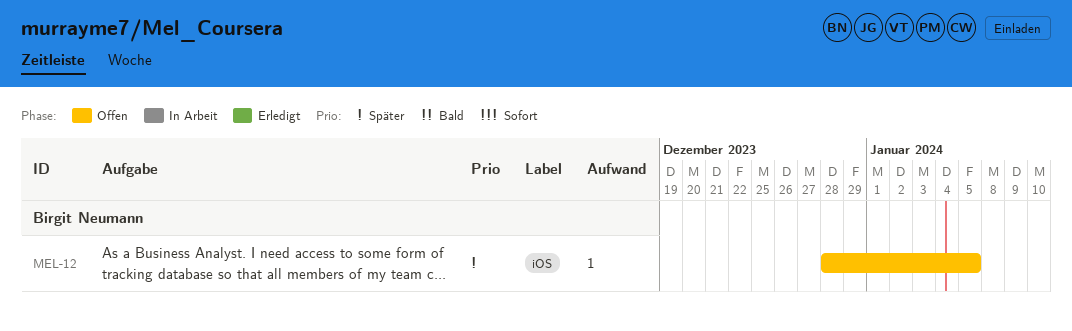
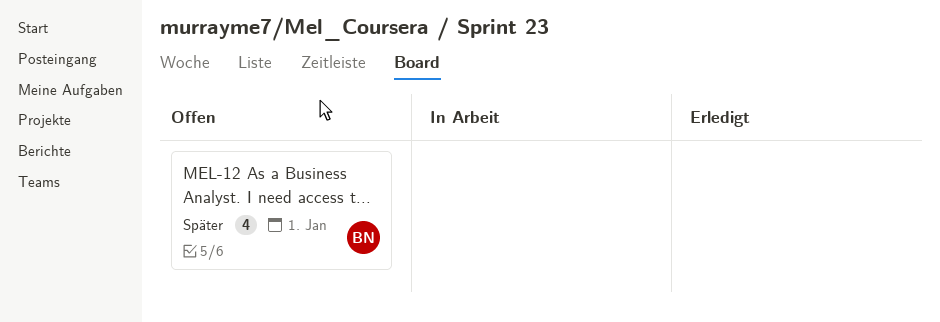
MEL-12, estimate: 1 -> 4
MEL-12, due: Jan 5 -> Jan 1

